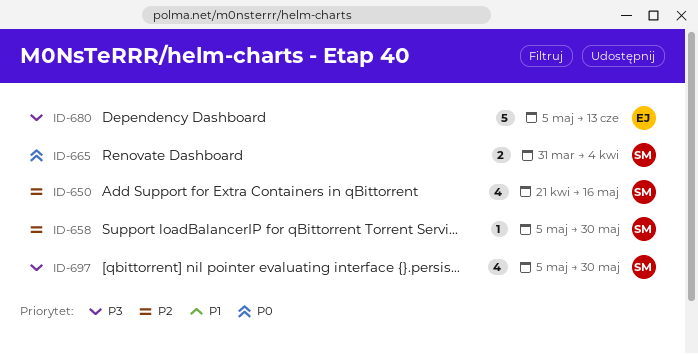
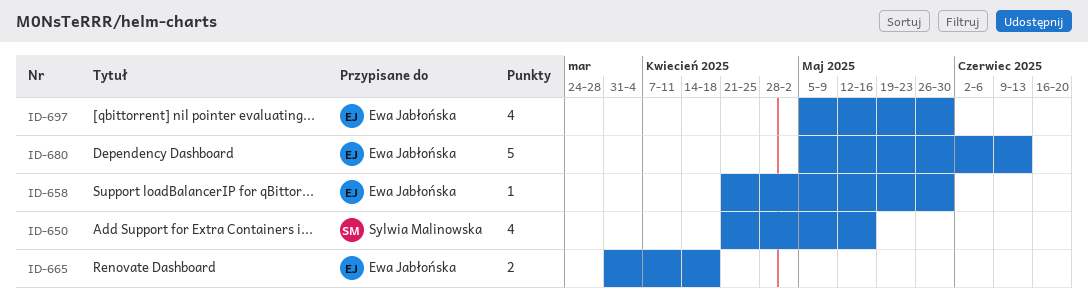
ID-658, owner: Sylwia Malinowska -> Ewa Jabłońska
ID-658, start: May 5 -> Apr 21
ID-665, owner: Sylwia Malinowska -> Ewa Jabłońska
ID-665, due: Apr 4 -> Apr 18
ID-697, owner: Sylwia Malinowska -> Ewa Jabłońska

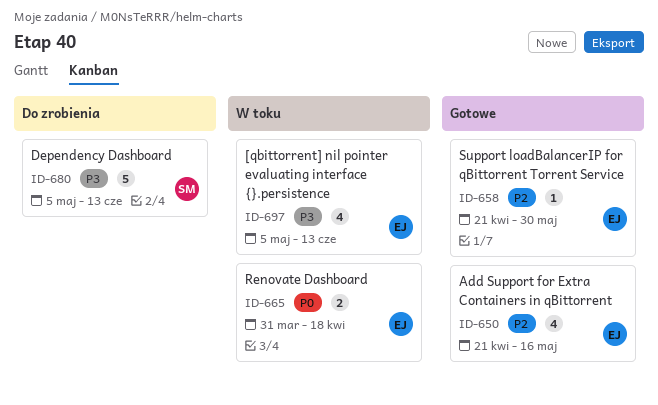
ID-650, owner: Sylwia Malinowska -> Ewa Jabłońska
ID-680, owner: Ewa Jabłońska -> Sylwia Malinowska
ID-697, due: May 30 -> Jun 13

